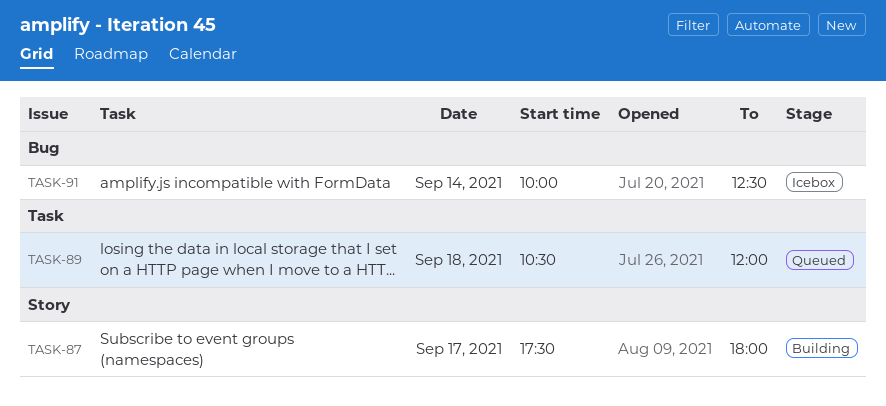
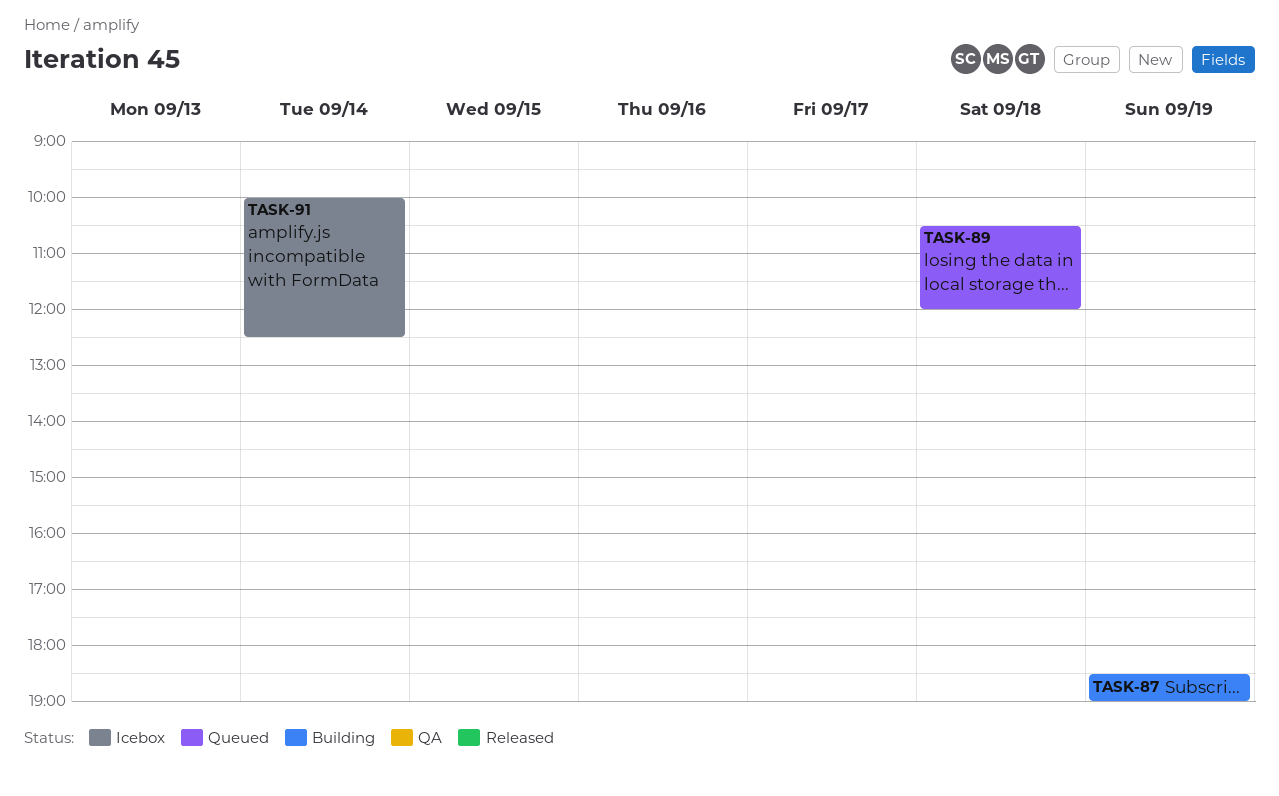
TASK-87, day: Sep 17 -> Sep 19
TASK-87, begins: 17:30 -> 18:30
TASK-87, ends: 18:00 -> 19:00

